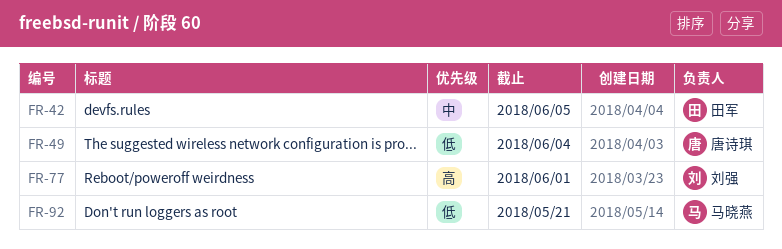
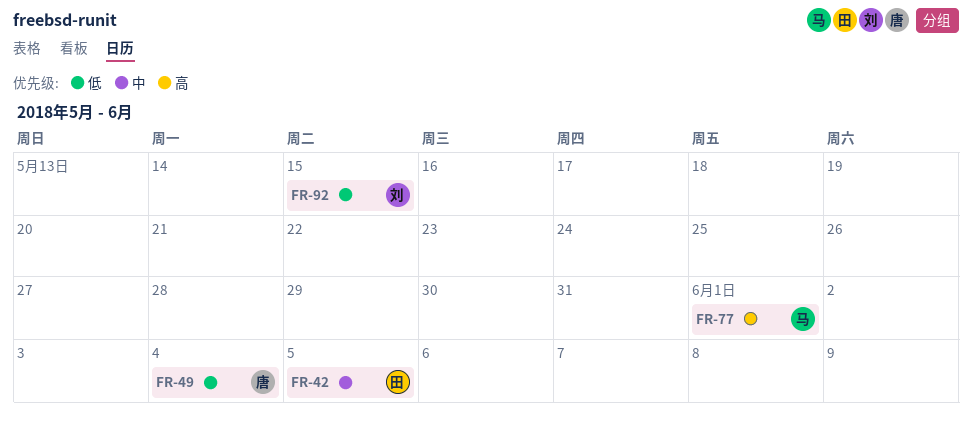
FR-77, owner: 刘强 -> 马晓燕
FR-92, owner: 马晓燕 -> 刘强
FR-92, due: May 21 -> May 15

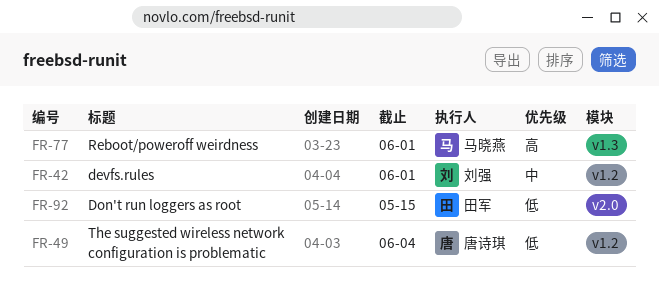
FR-42, owner: 田军 -> 刘强
FR-42, due: Jun 5 -> Jun 1
FR-92, owner: 刘强 -> 田军

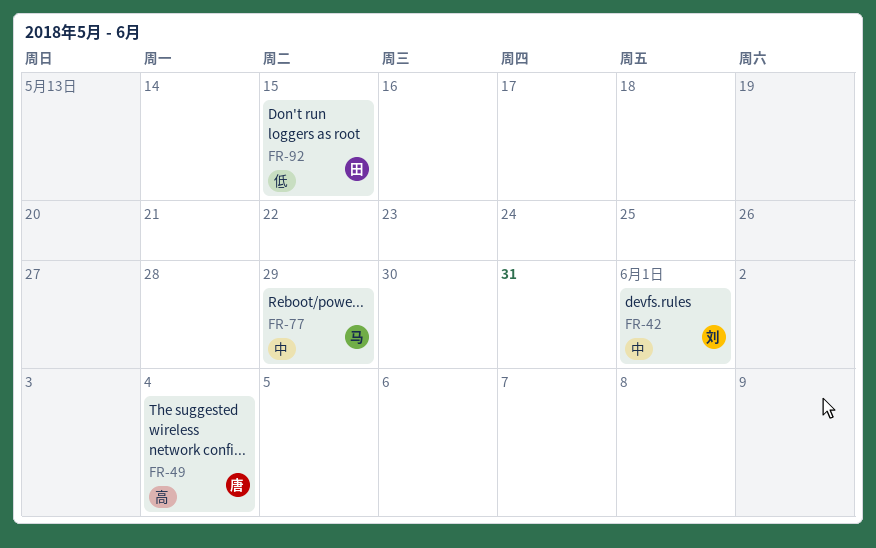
FR-49, priority: 低 -> 高
FR-77, priority: 高 -> 中
FR-77, due: Jun 1 -> May 29

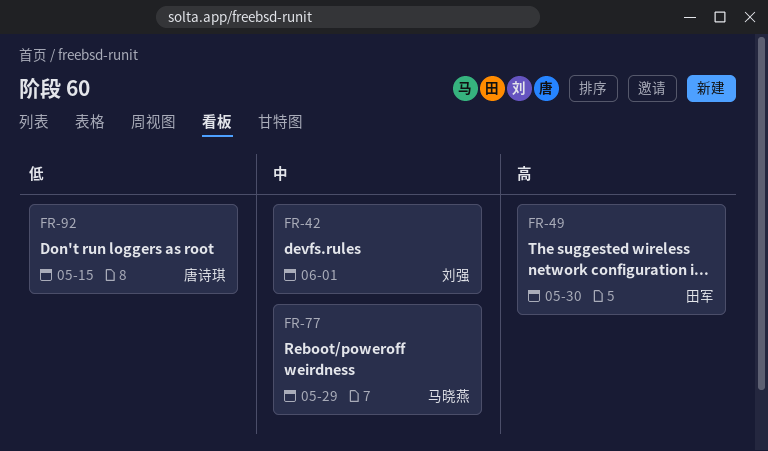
FR-49, owner: 唐诗琪 -> 田军
FR-49, due: Jun 4 -> May 30
FR-92, owner: 田军 -> 唐诗琪

